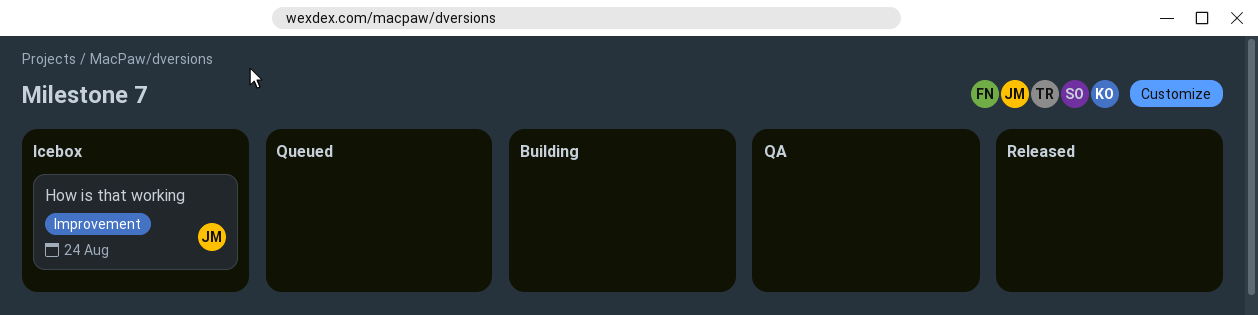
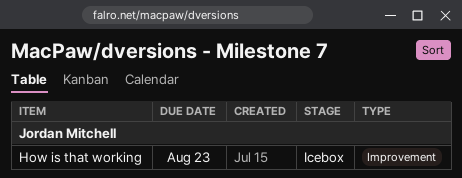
How is that working, due: Aug 24 -> Aug 23

